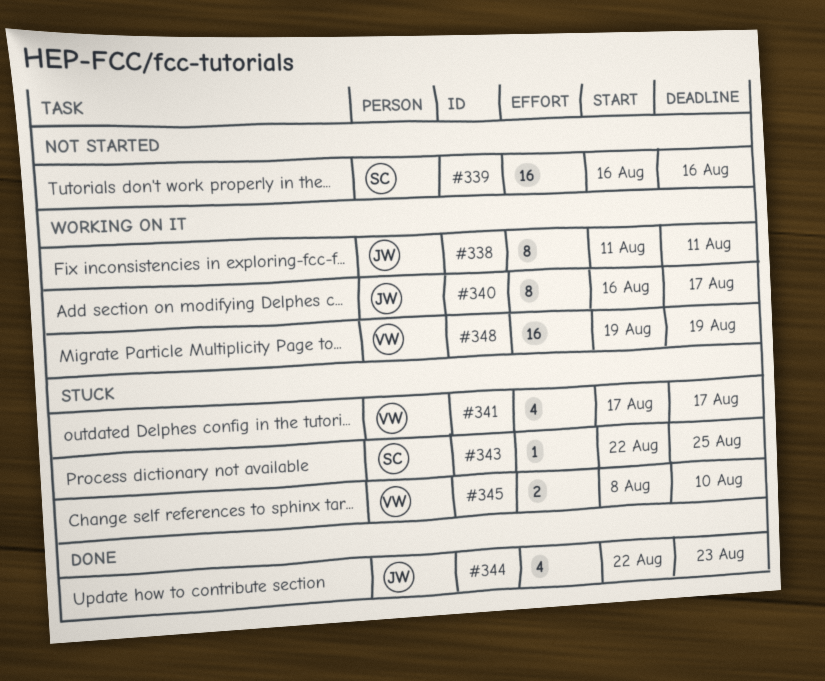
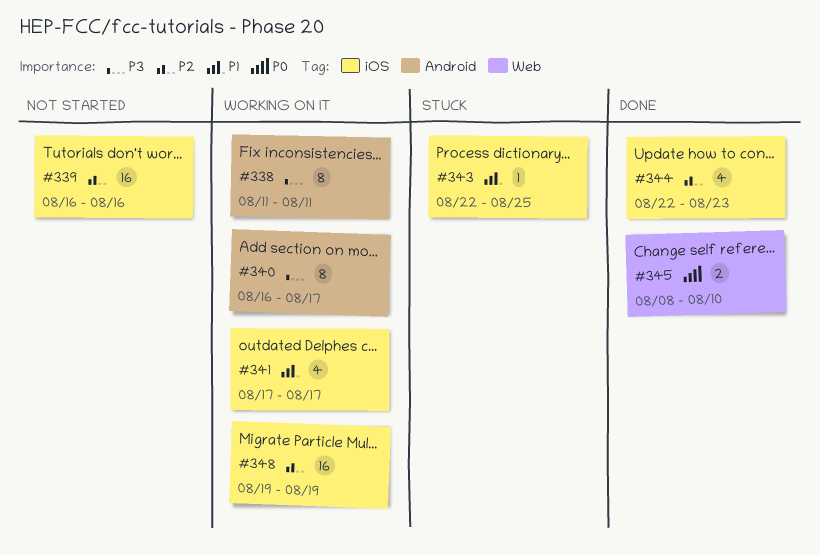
#341, status: Stuck -> Working on it
#345, status: Stuck -> Done

